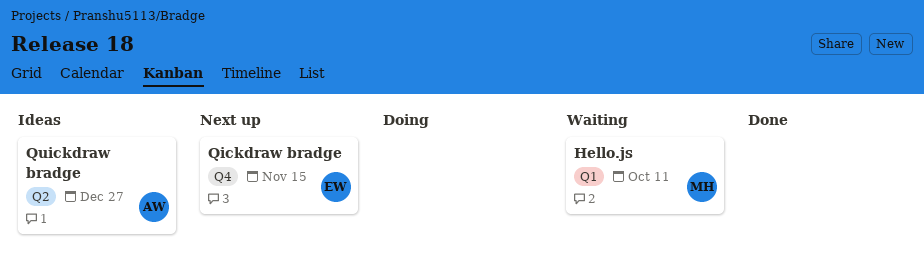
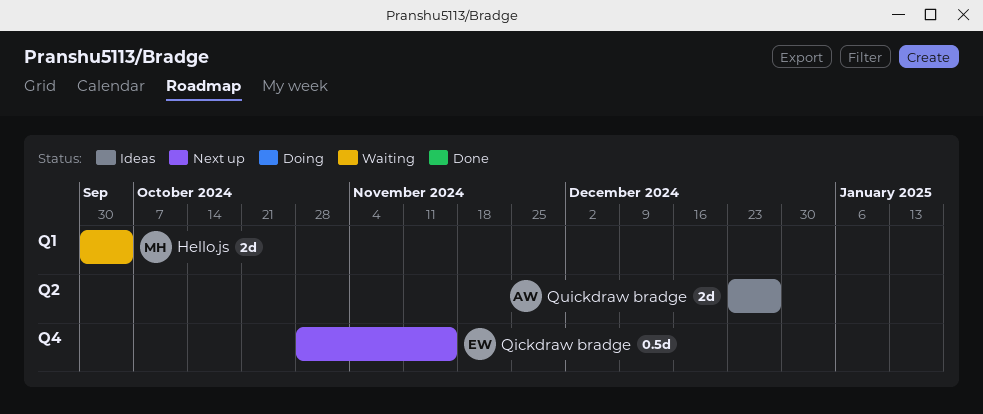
Hello.js, due: Oct 11 -> Oct 4

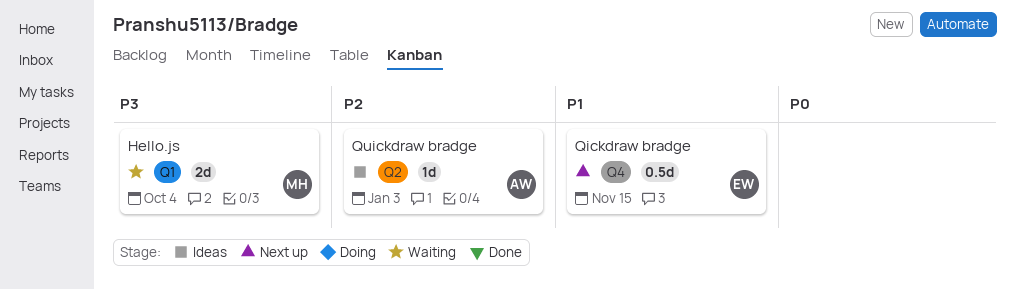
Quickdraw bradge, estimate: 2d -> 1d
Quickdraw bradge, due: Dec 27 -> Jan 3

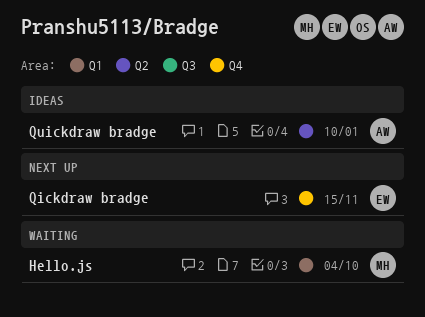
Quickdraw bradge, due: Jan 3 -> Jan 10

